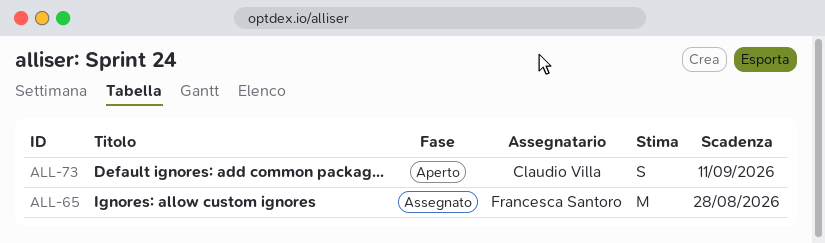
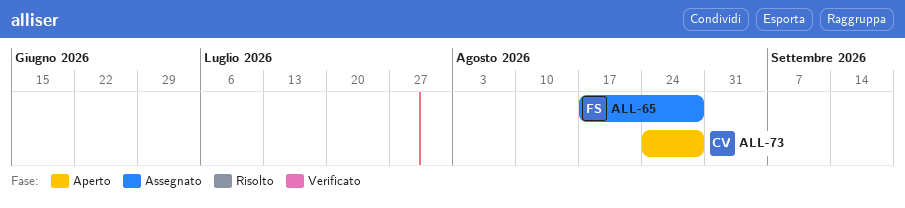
ALL-73, due: Sep 11 -> Aug 28

